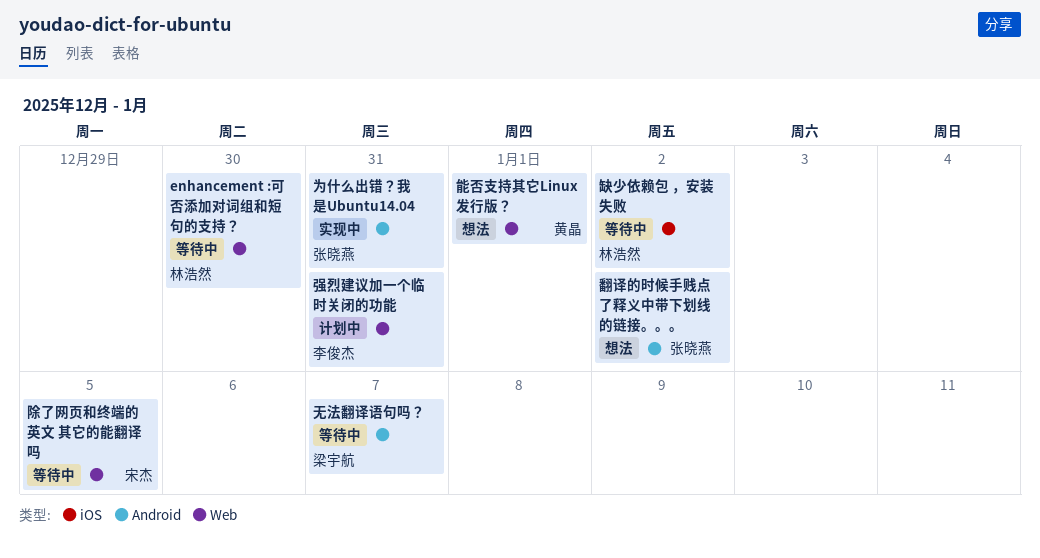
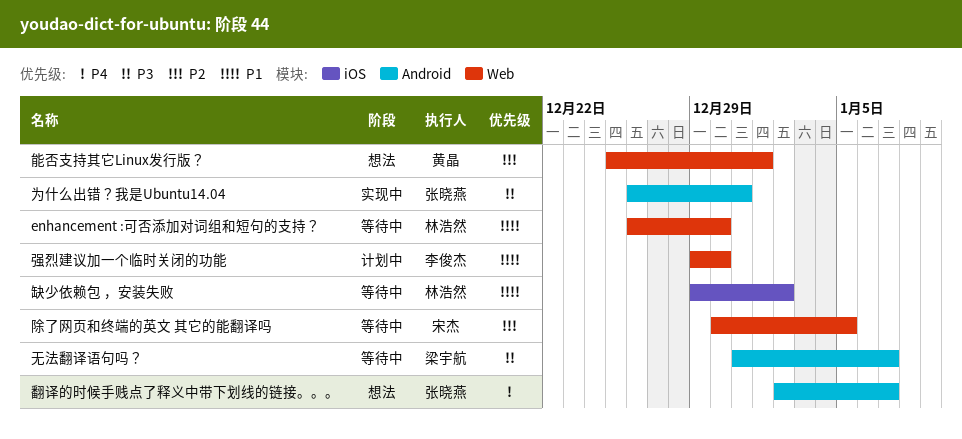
强烈建议加一个临时关闭的功能, due: Dec 31 -> Dec 30
翻译的时候手贱点了释义中带下划线的链接。。。, due: Jan 2 -> Jan 7

